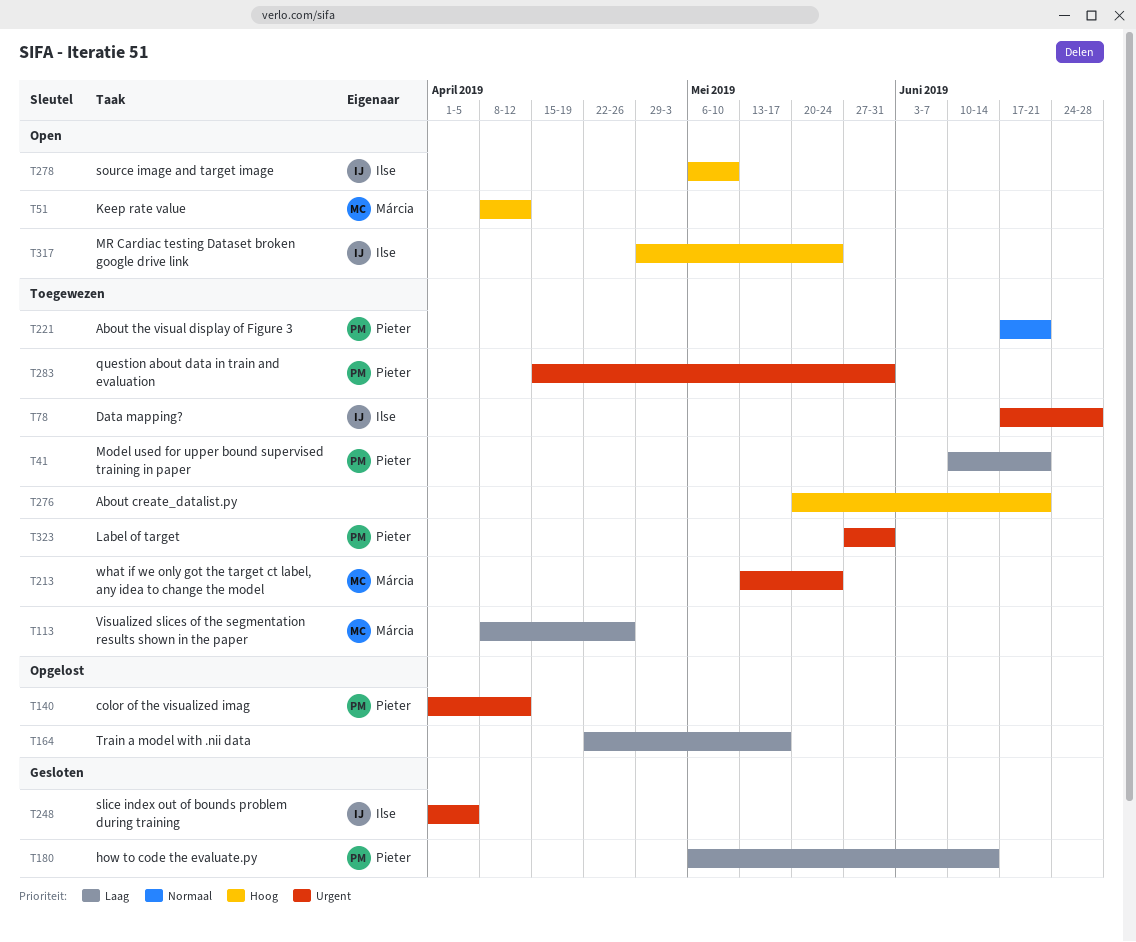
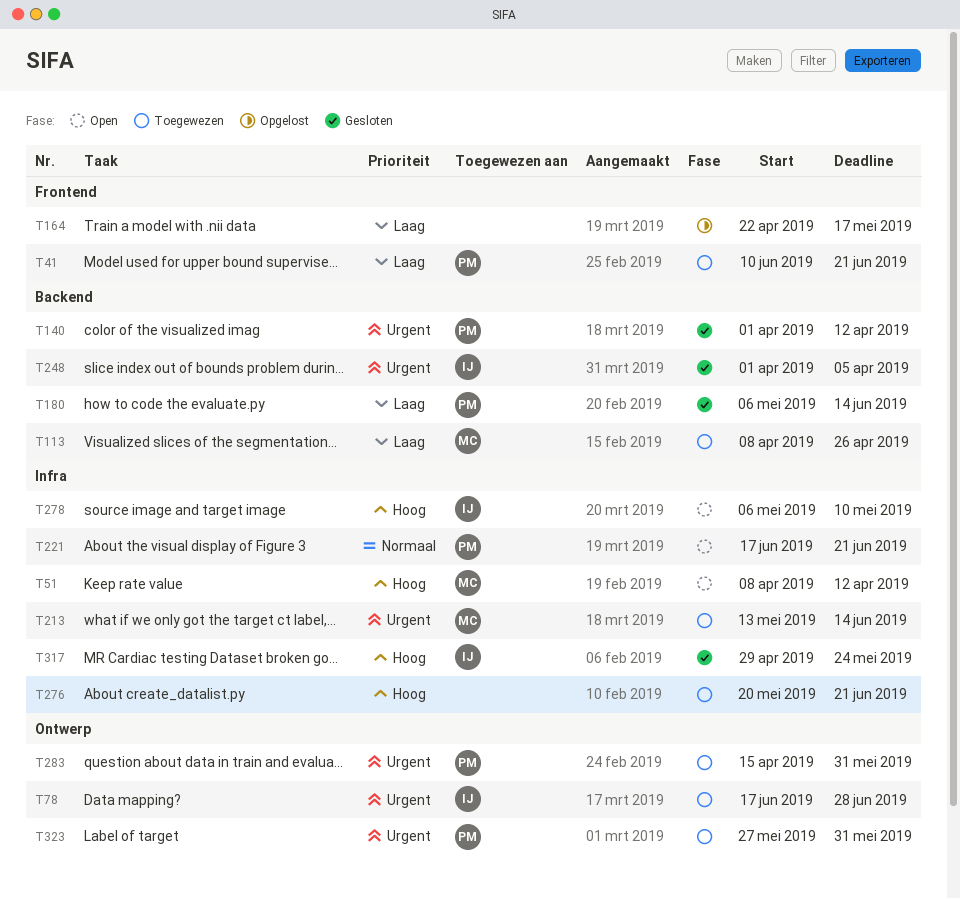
T140, status: Opgelost -> Gesloten
T213, due: May 24 -> Jun 14
T221, status: Toegewezen -> Open
T317, status: Open -> Gesloten

